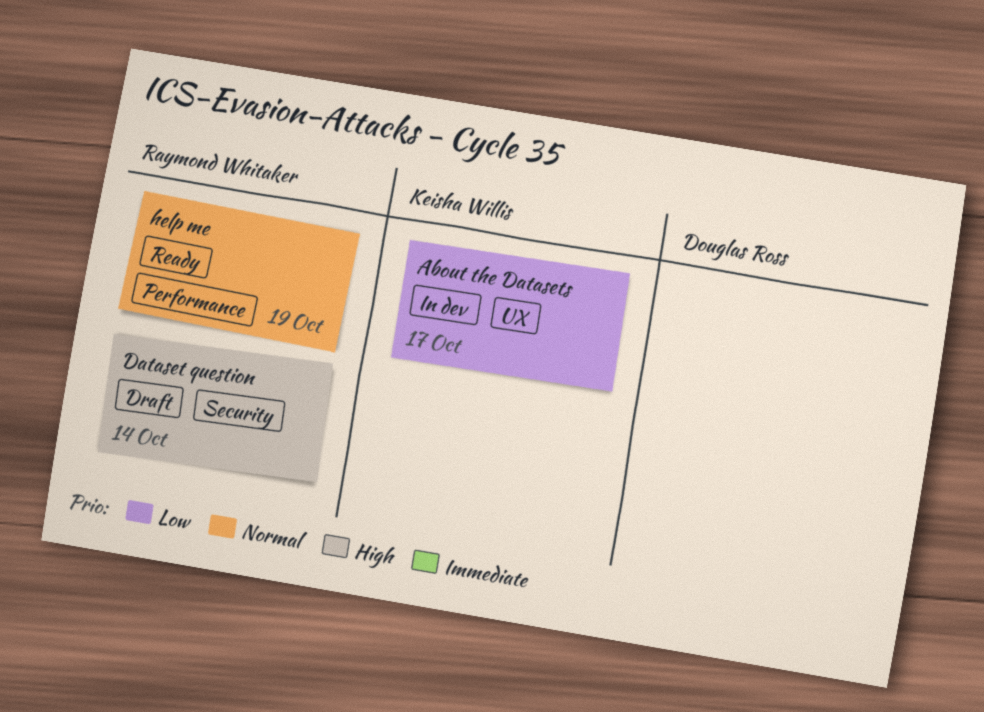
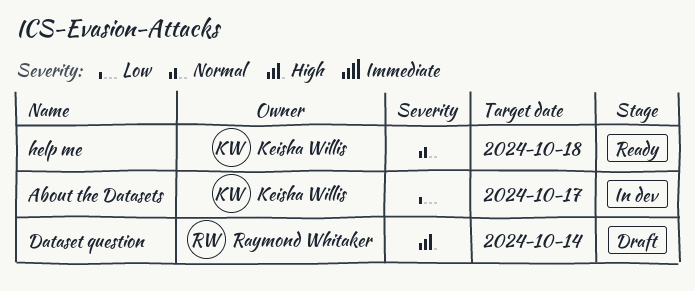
help me, owner: Raymond Whitaker -> Keisha Willis
help me, due: Oct 19 -> Oct 18

